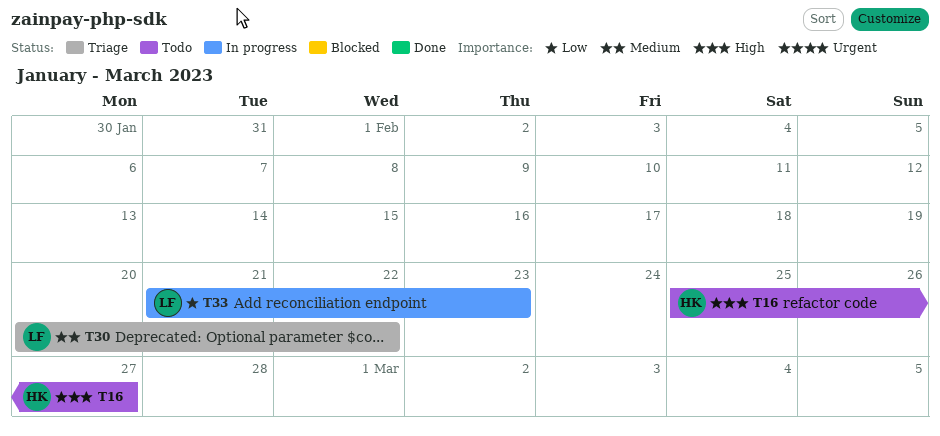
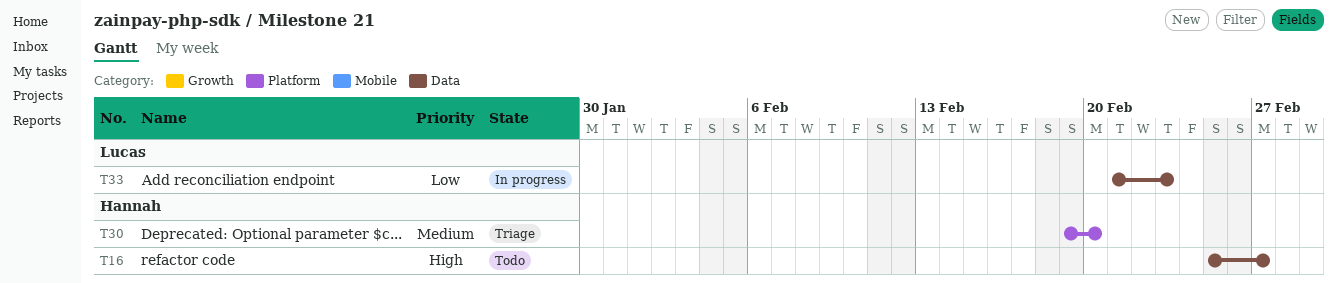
T30, owner: Lucas -> Hannah
T30, start: Feb 20 -> Feb 19
T30, due: Feb 22 -> Feb 20

